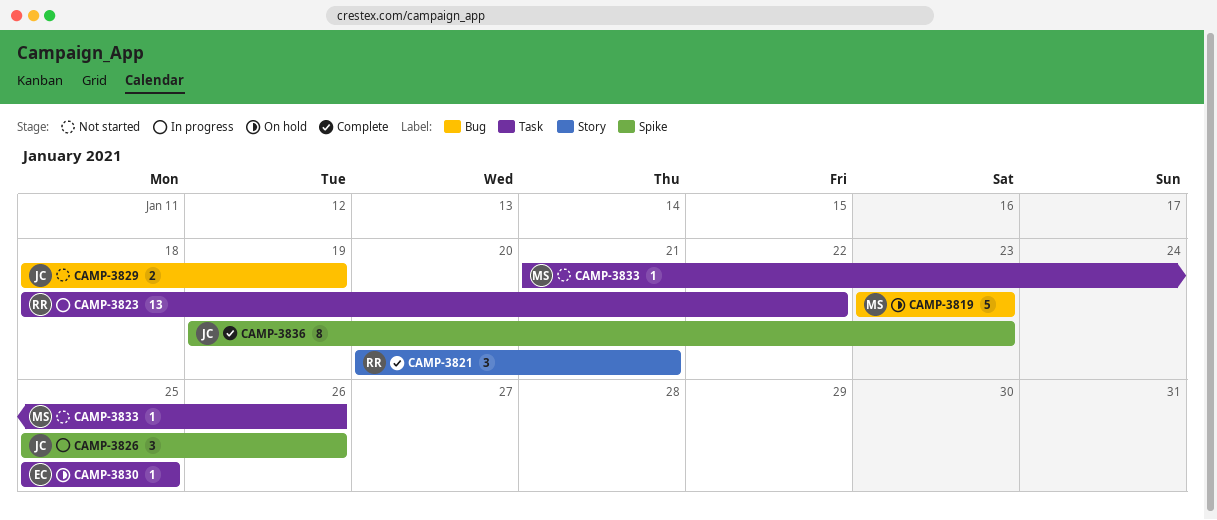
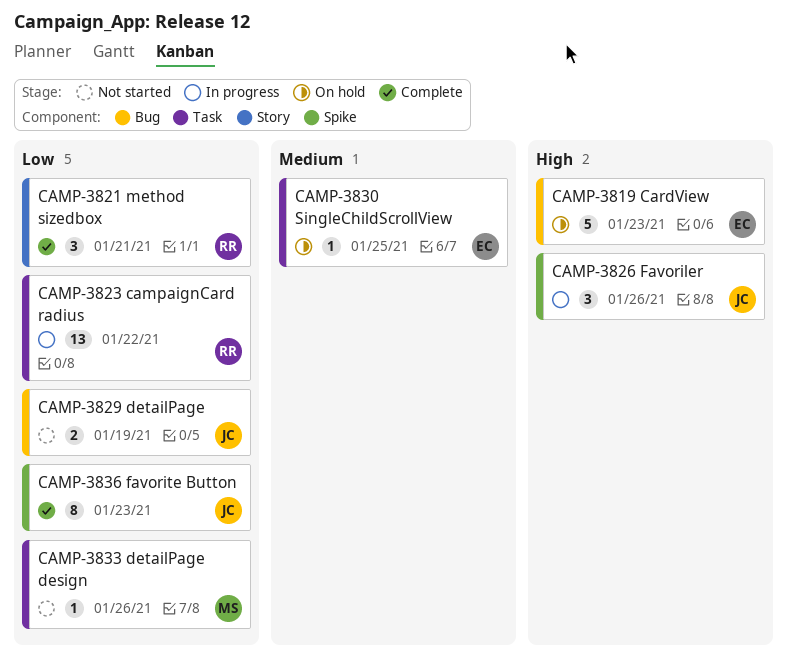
CAMP-3819, owner: MS -> EC

